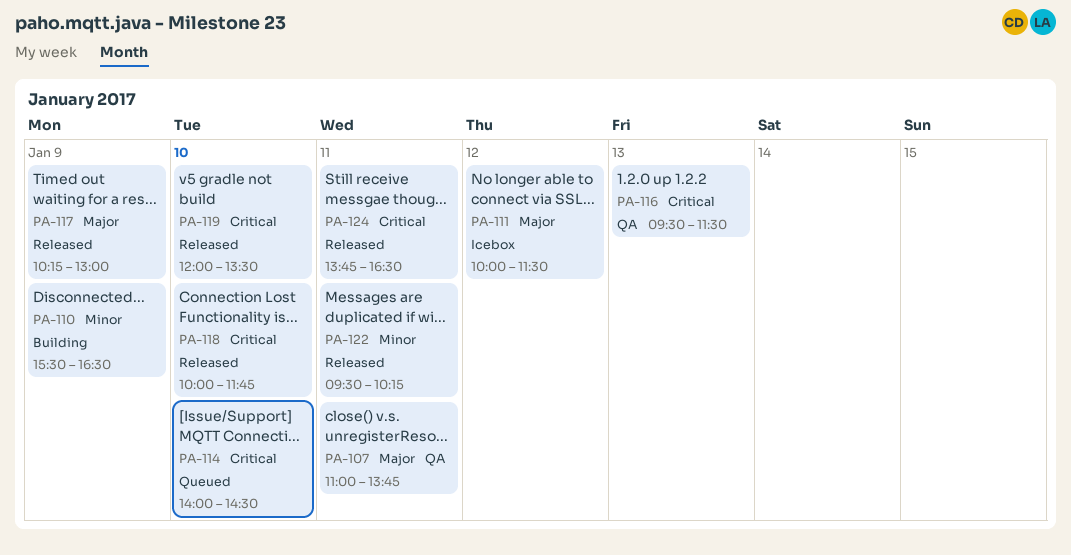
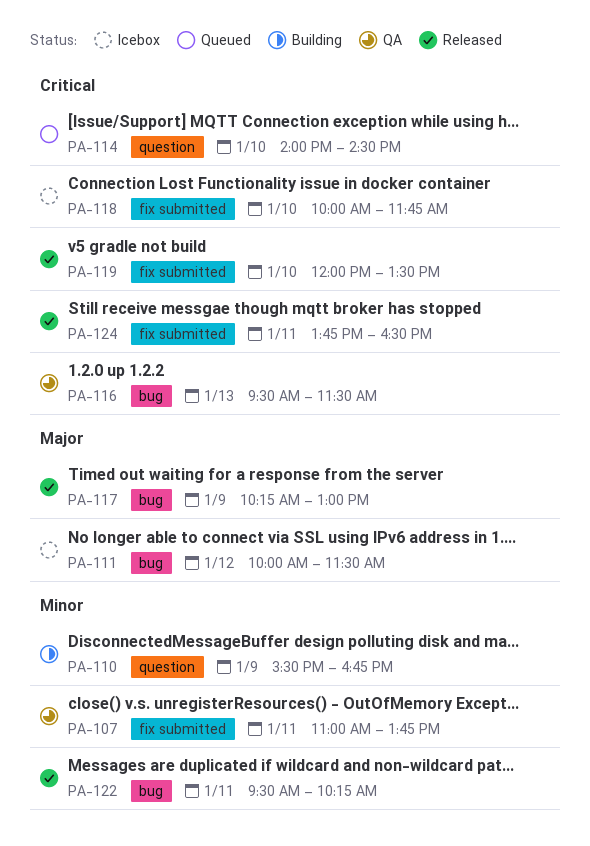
PA-107, priority: Major -> Minor
PA-110, ends: 16:30 -> 16:45
PA-118, status: Released -> Icebox

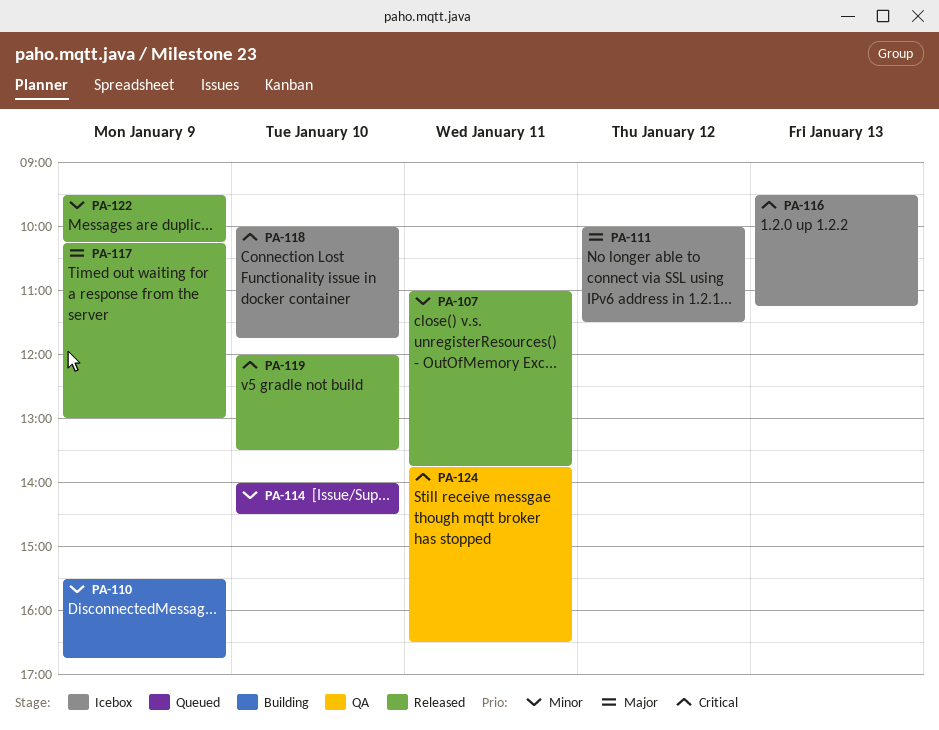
PA-107, status: QA -> Released
PA-114, priority: Critical -> Minor
PA-116, status: QA -> Icebox
PA-116, ends: 11:30 -> 11:15
PA-122, day: Jan 11 -> Jan 9
PA-124, status: Released -> QA

